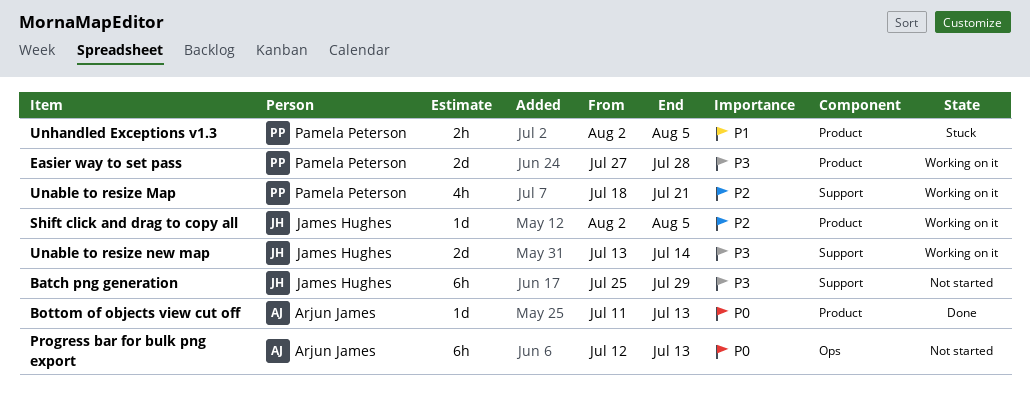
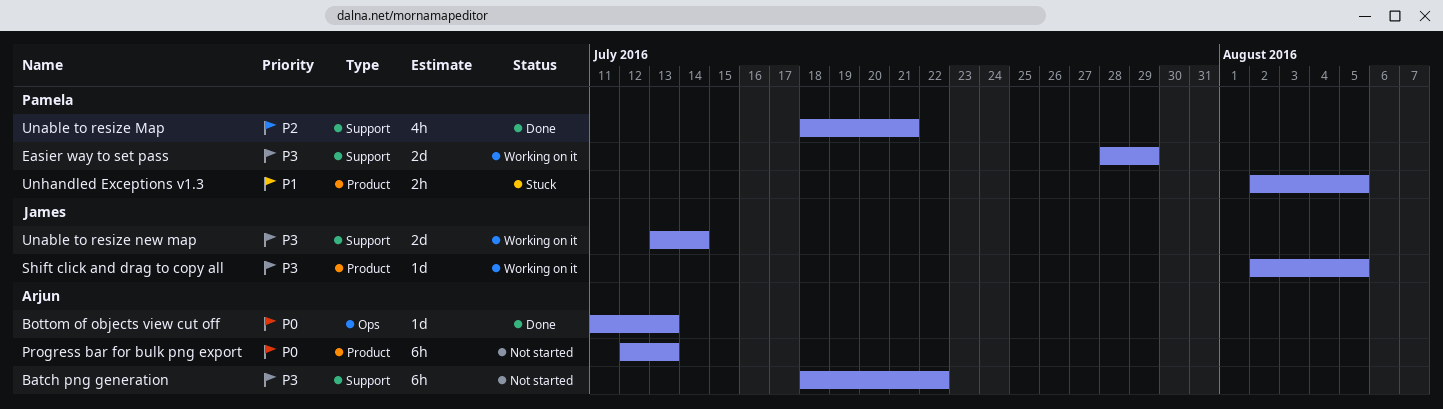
Batch png generation, owner: James Hughes -> Arjun James
Batch png generation, start: Jul 25 -> Jul 18
Batch png generation, due: Jul 29 -> Jul 22
Bottom of objects view cut off, label: Product -> Ops
Easier way to set pass, label: Product -> Support
Easier way to set pass, start: Jul 27 -> Jul 28
Easier way to set pass, due: Jul 28 -> Jul 29
Progress bar for bulk png export, label: Ops -> Product
Shift click and drag to copy all, priority: P2 -> P3
Unable to resize Map, status: Working on it -> Done

